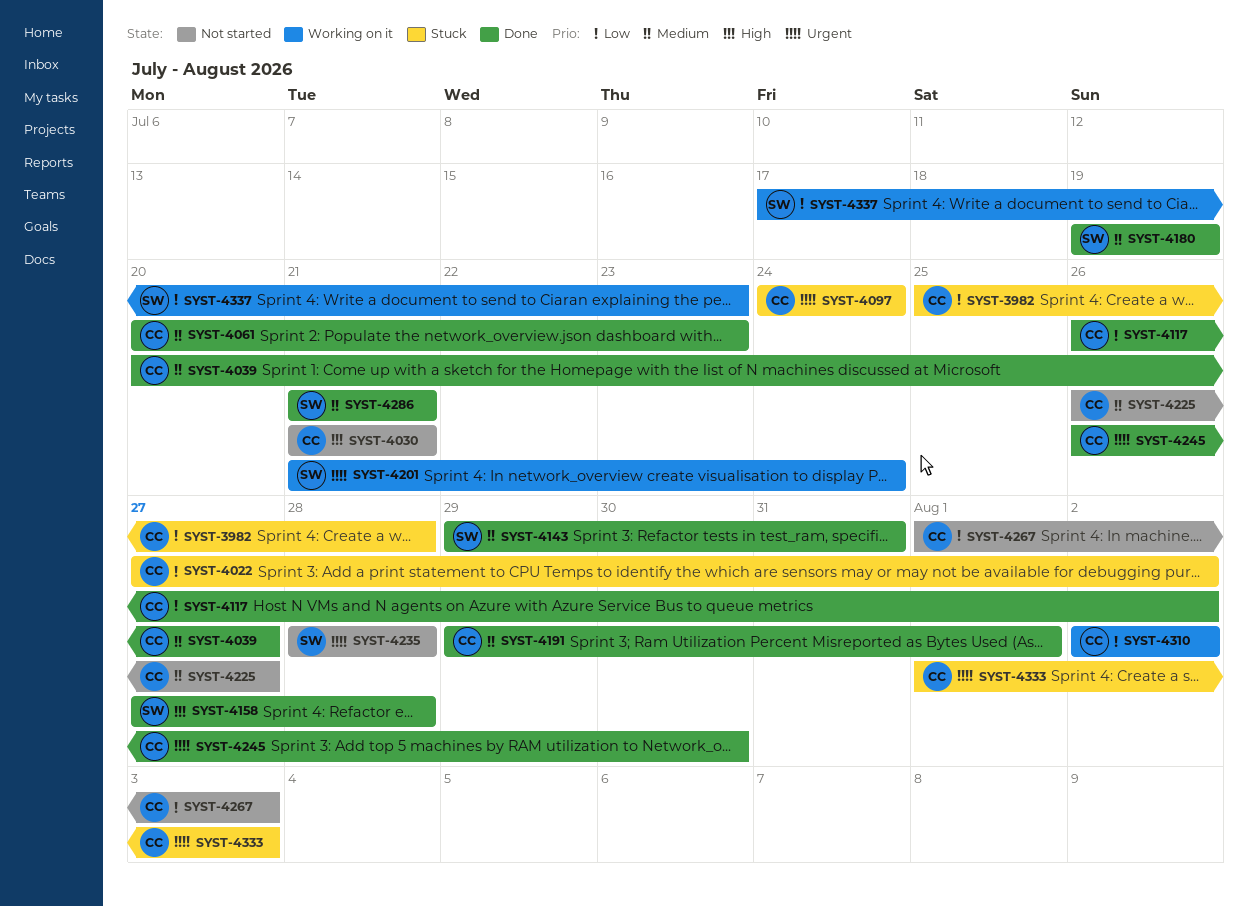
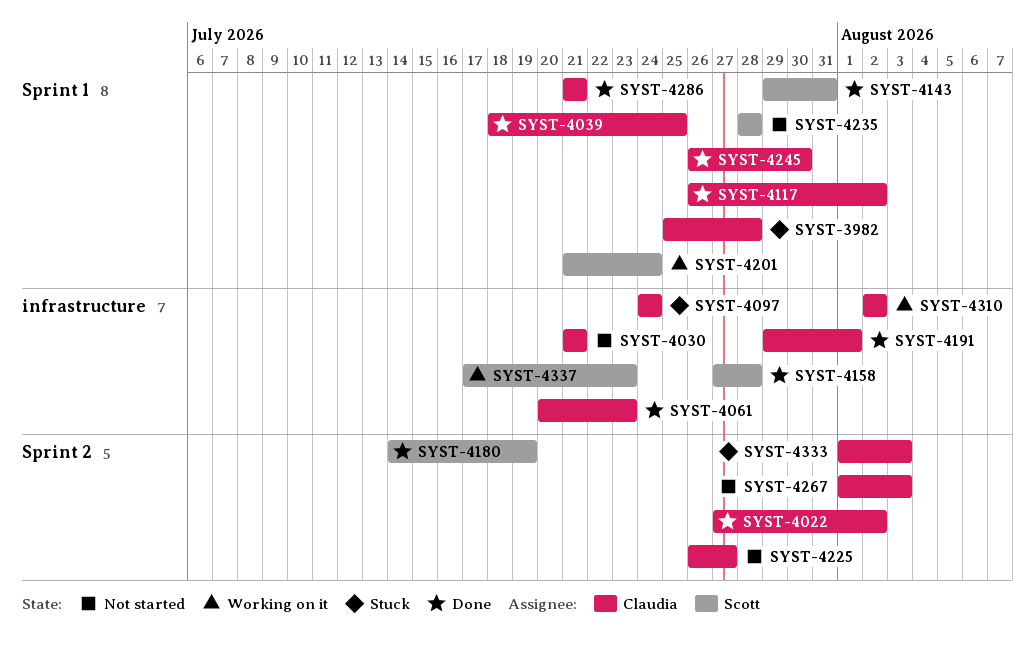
SYST-4022, status: Stuck -> Done
SYST-4039, start: Jul 20 -> Jul 18
SYST-4039, due: Jul 27 -> Jul 25
SYST-4180, start: Jul 19 -> Jul 14
SYST-4286, owner: Scott -> Claudia

